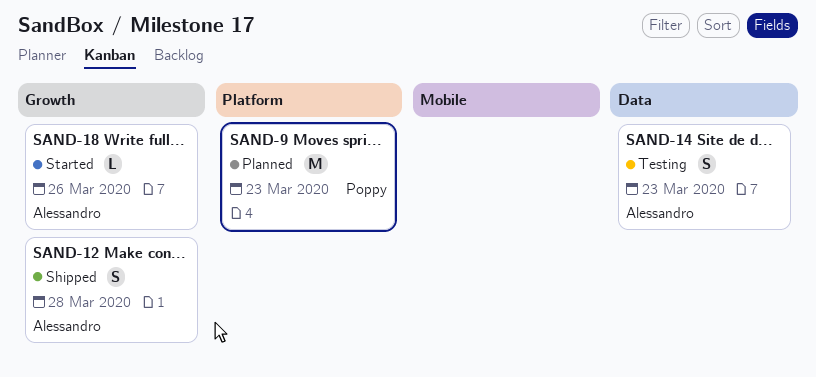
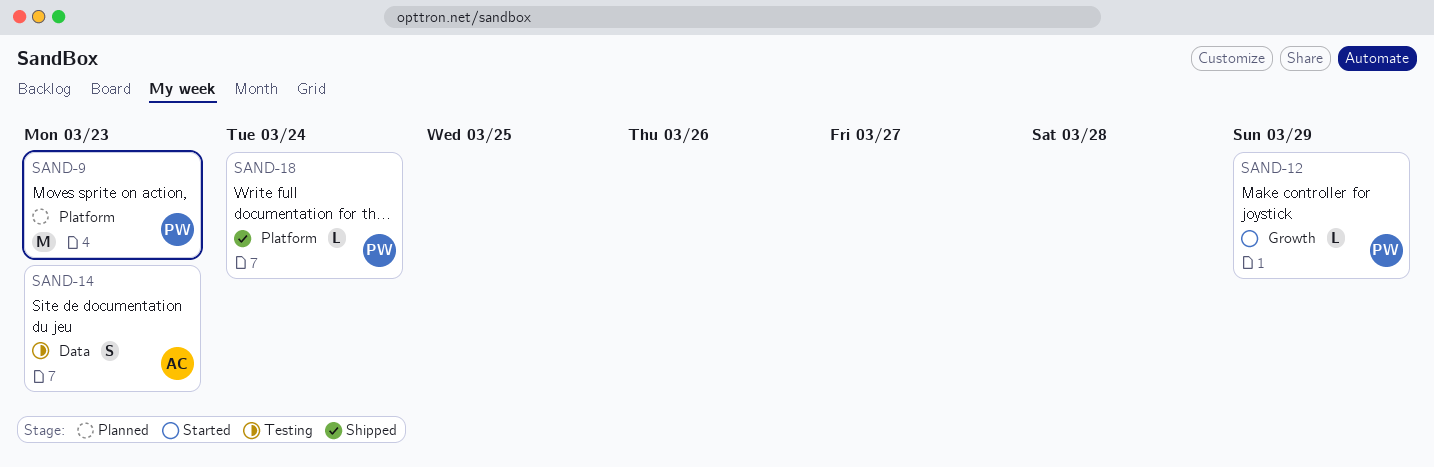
SAND-12, status: Shipped -> Started
SAND-12, owner: Alessandro -> Poppy
SAND-12, estimate: S -> L
SAND-12, due: Mar 28 -> Mar 29
SAND-18, status: Started -> Shipped
SAND-18, owner: Alessandro -> Poppy
SAND-18, label: Growth -> Platform
SAND-18, due: Mar 26 -> Mar 24

